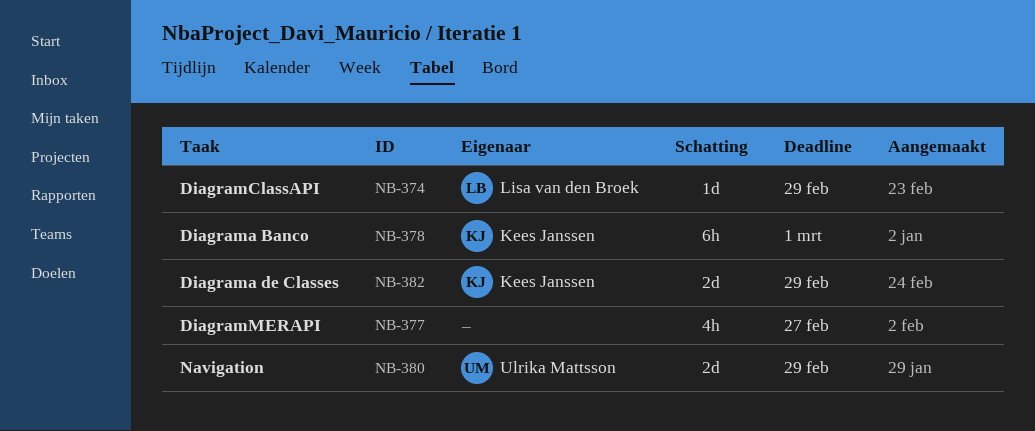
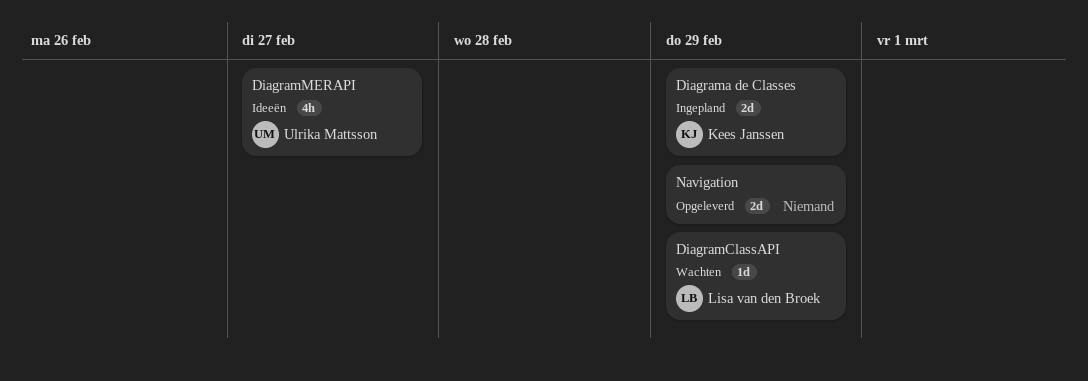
Diagrama Banco: present -> none
DiagramMERAPI, owner: none -> Ulrika Mattsson
Navigation, owner: Ulrika Mattsson -> none

